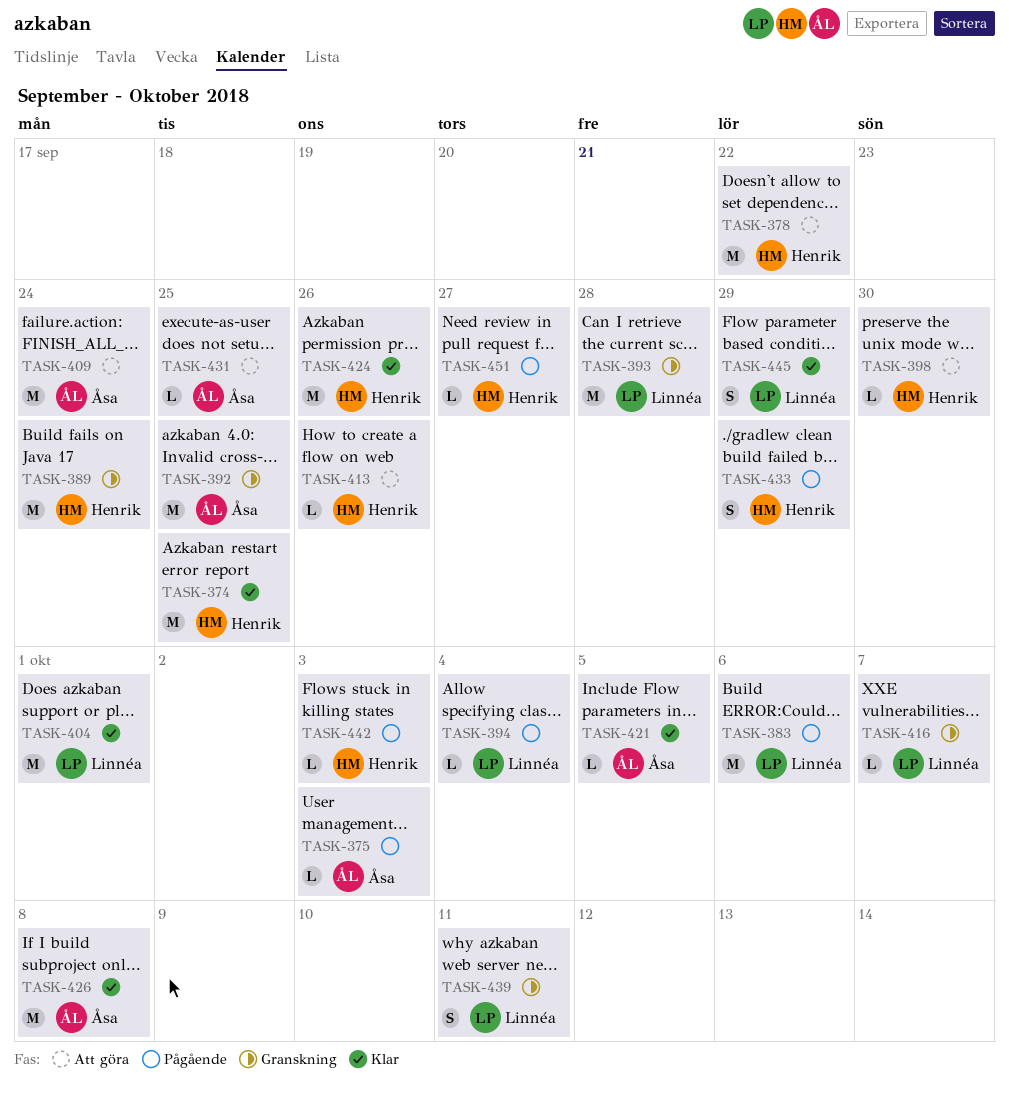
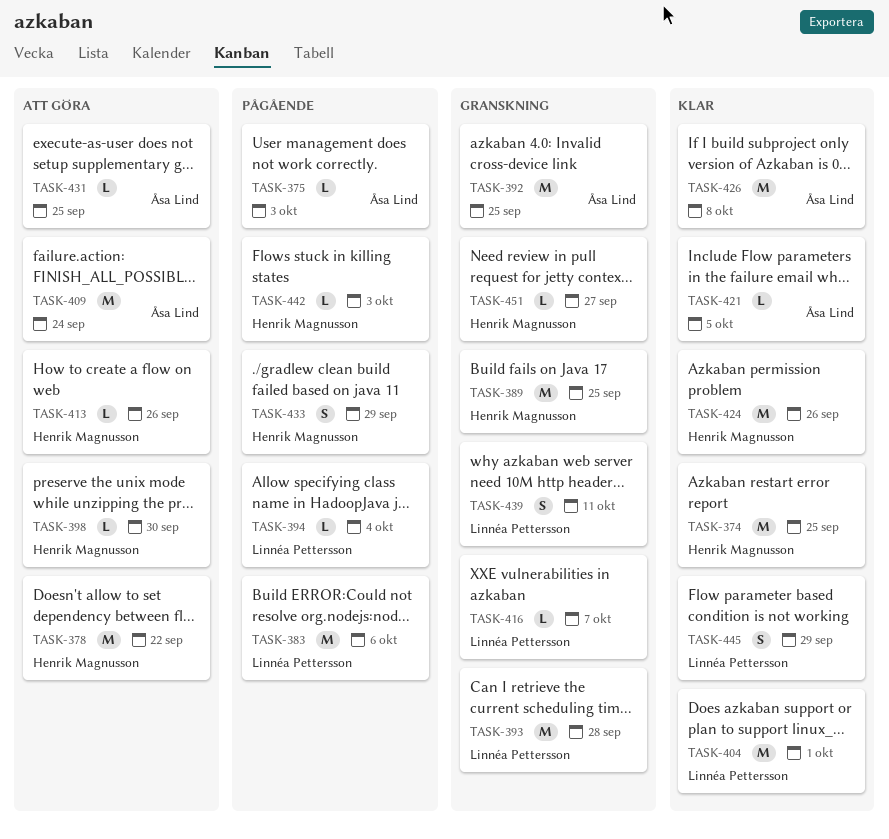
TASK-389, due: Sep 24 -> Sep 25
TASK-451, status: Pågående -> Granskning

